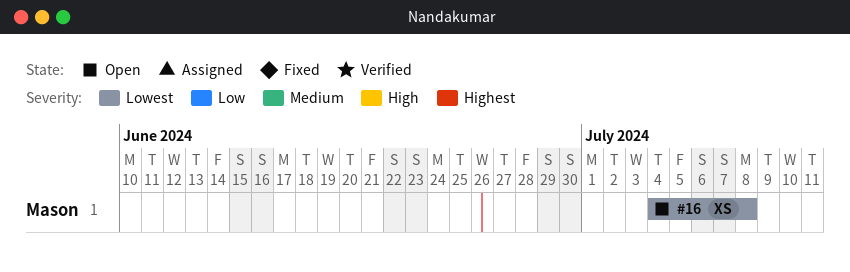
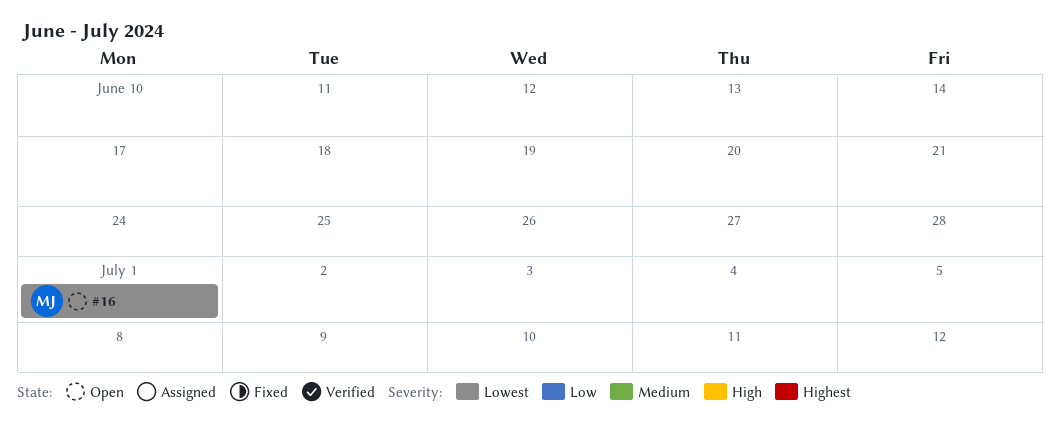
#16, start: Jul 4 -> Jul 1
#16, due: Jul 8 -> Jul 1

